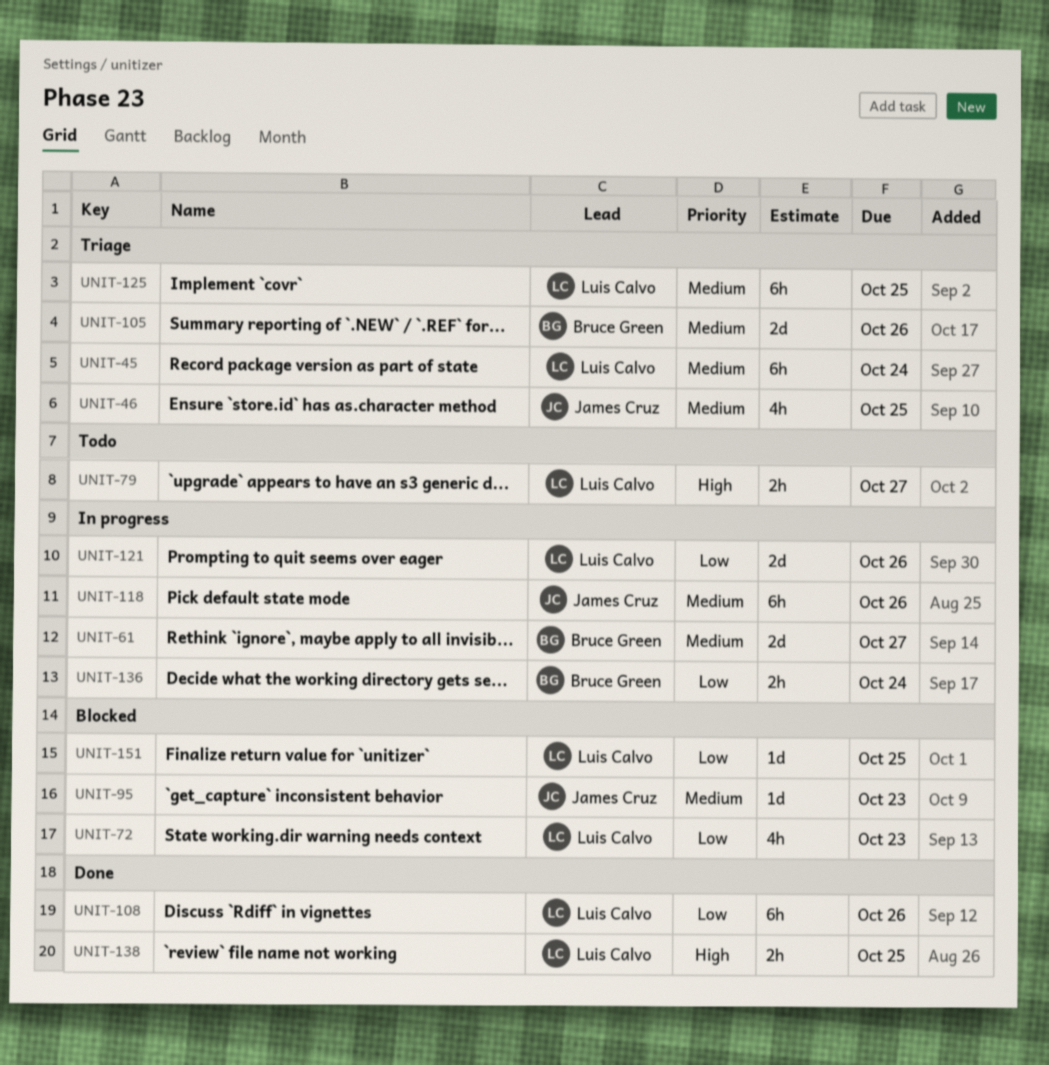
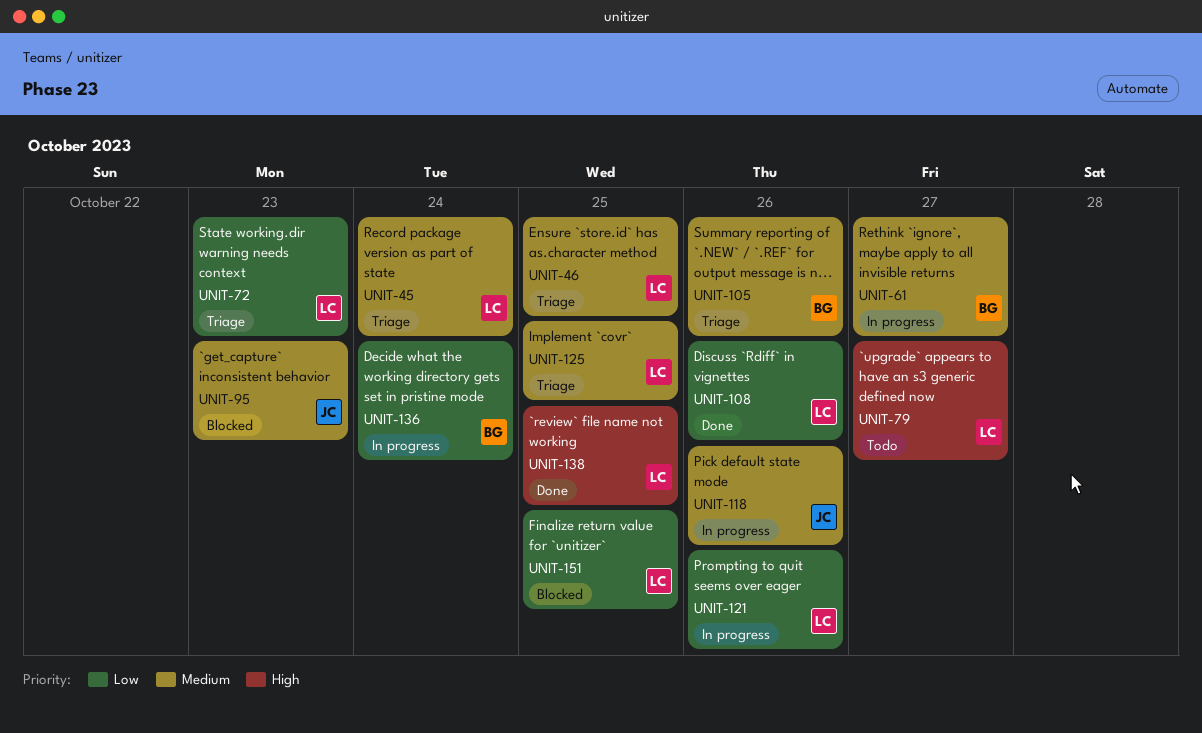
UNIT-46, owner: James Cruz -> Luis Calvo
UNIT-72, status: Blocked -> Triage

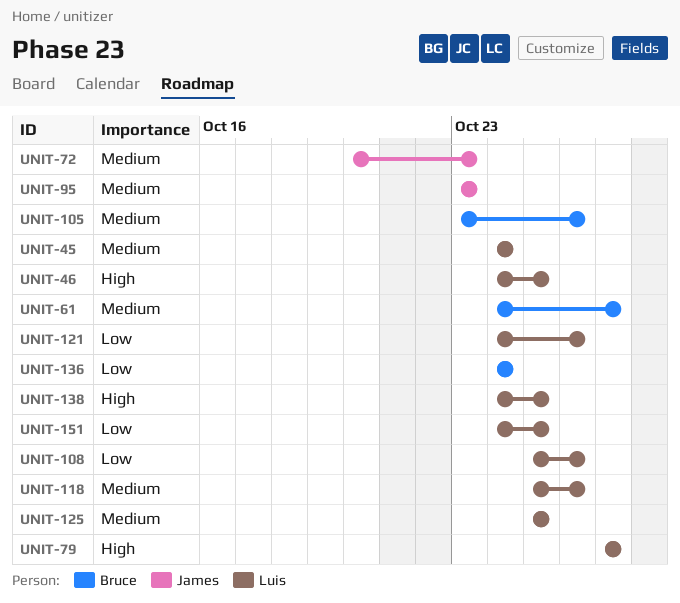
UNIT-46, priority: Medium -> High
UNIT-72, owner: Luis -> James
UNIT-72, priority: Low -> Medium
UNIT-118, owner: James -> Luis

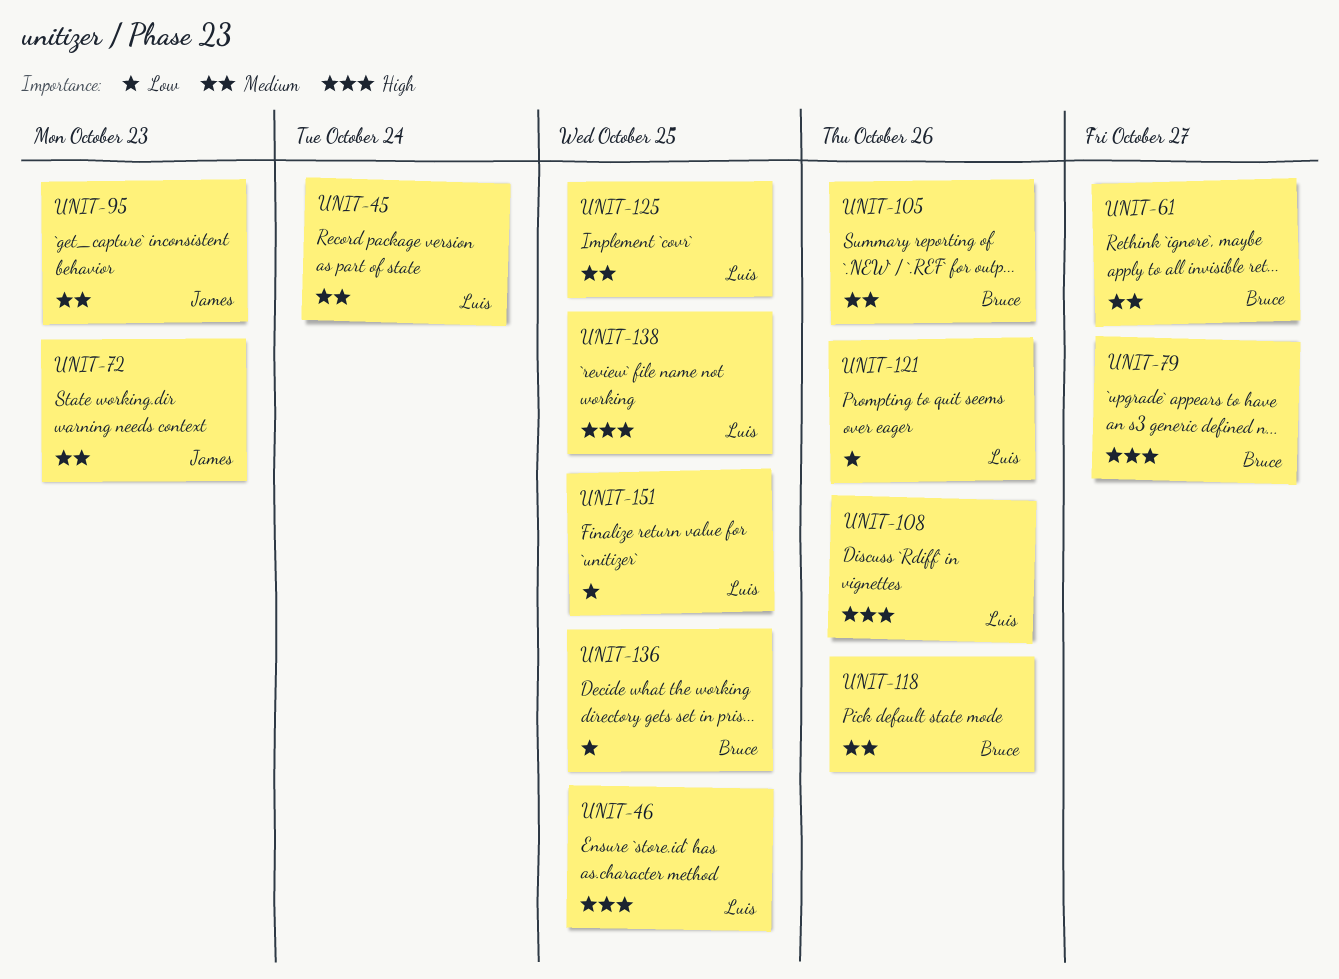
UNIT-79, owner: Luis -> Bruce
UNIT-108, priority: Low -> High
UNIT-118, owner: Luis -> Bruce
UNIT-136, due: Oct 24 -> Oct 25

